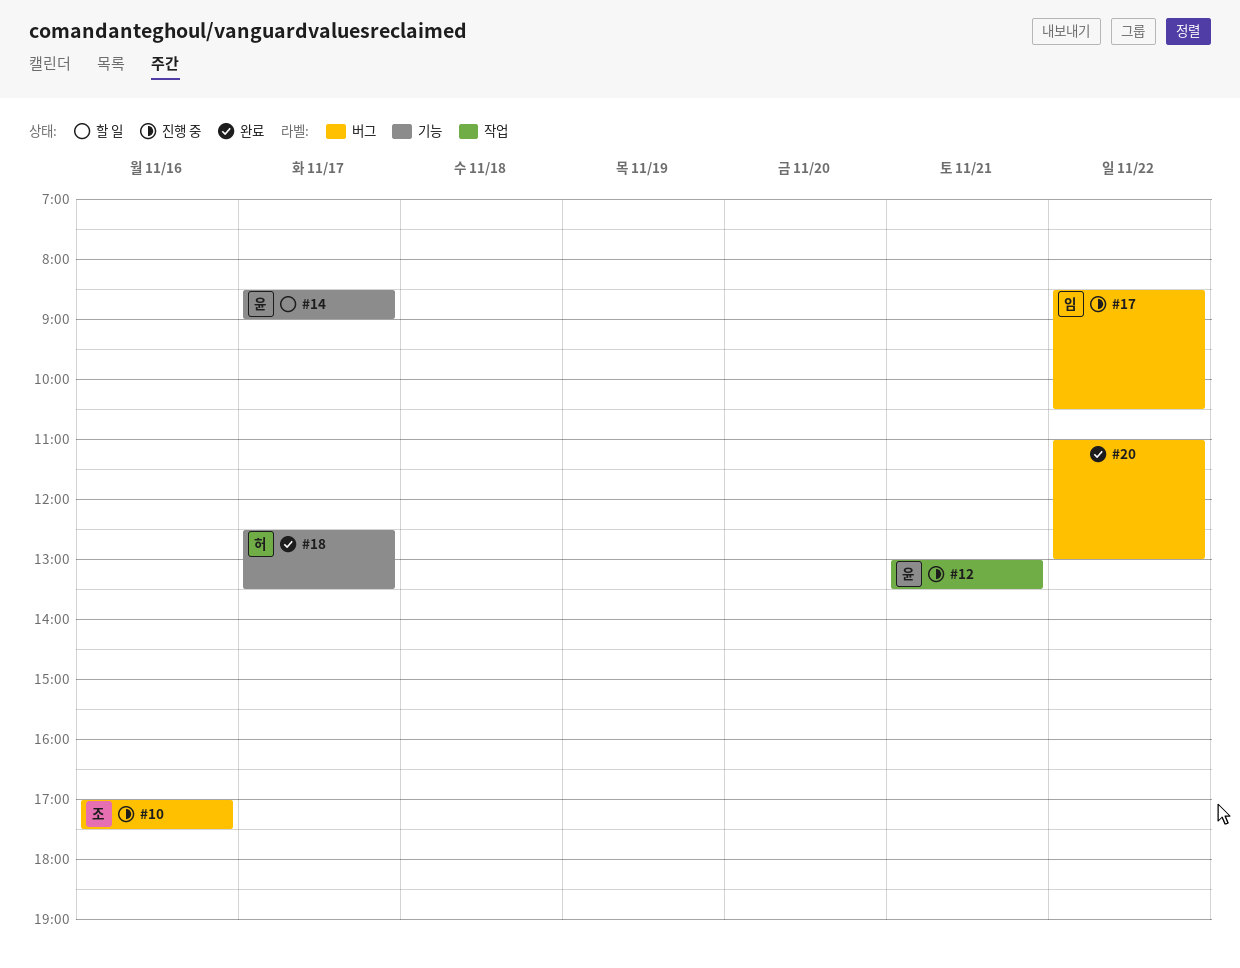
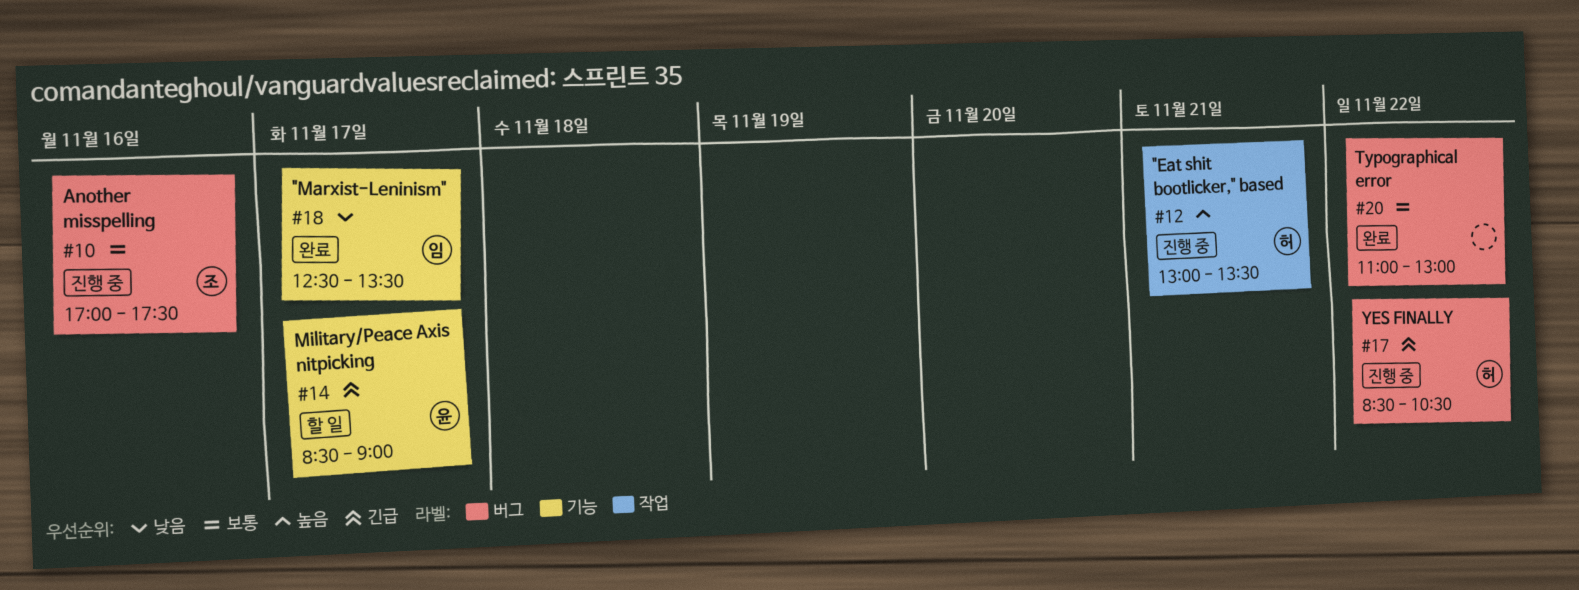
#12, owner: 윤 -> 허
#17, owner: 임 -> 허
#18, owner: 허 -> 임

